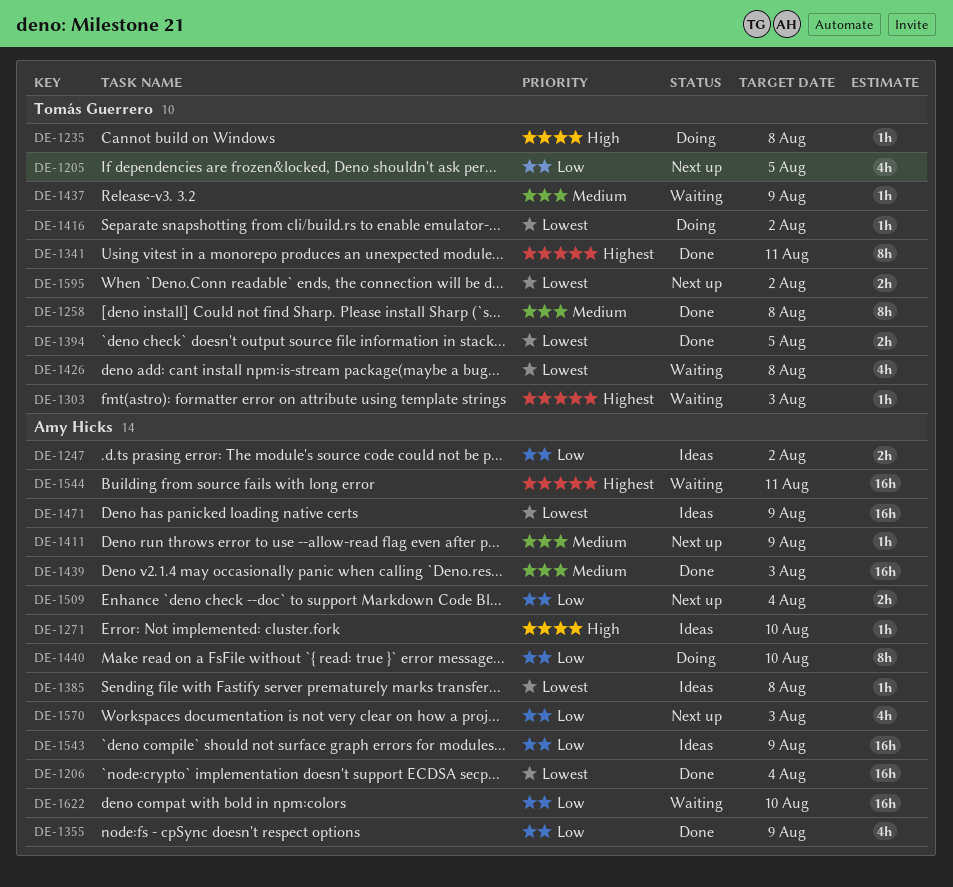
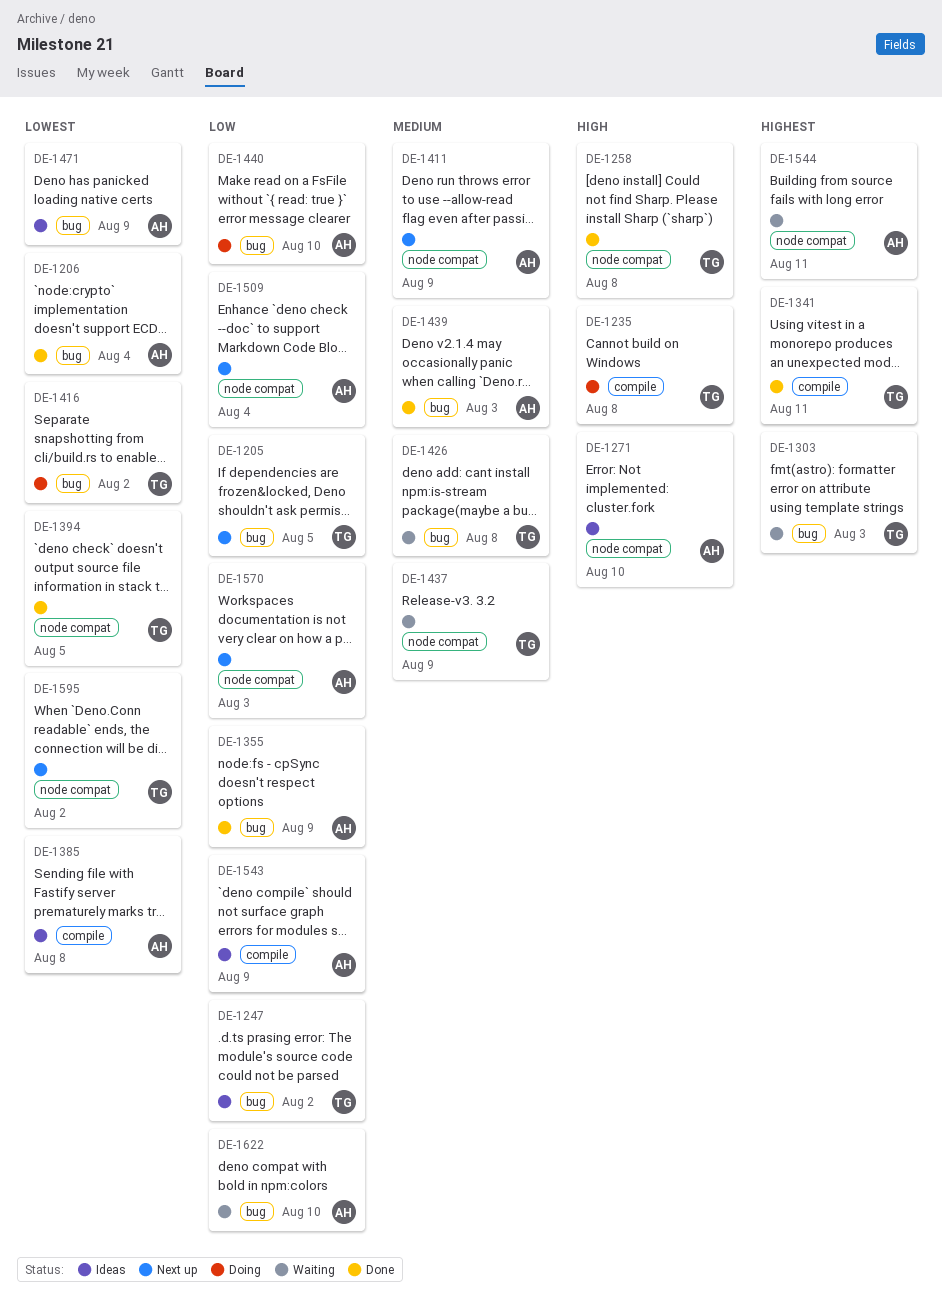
DE-1247, owner: Amy Hicks -> Tomás Guerrero
DE-1258, priority: Medium -> High
DE-1426, priority: Lowest -> Medium

